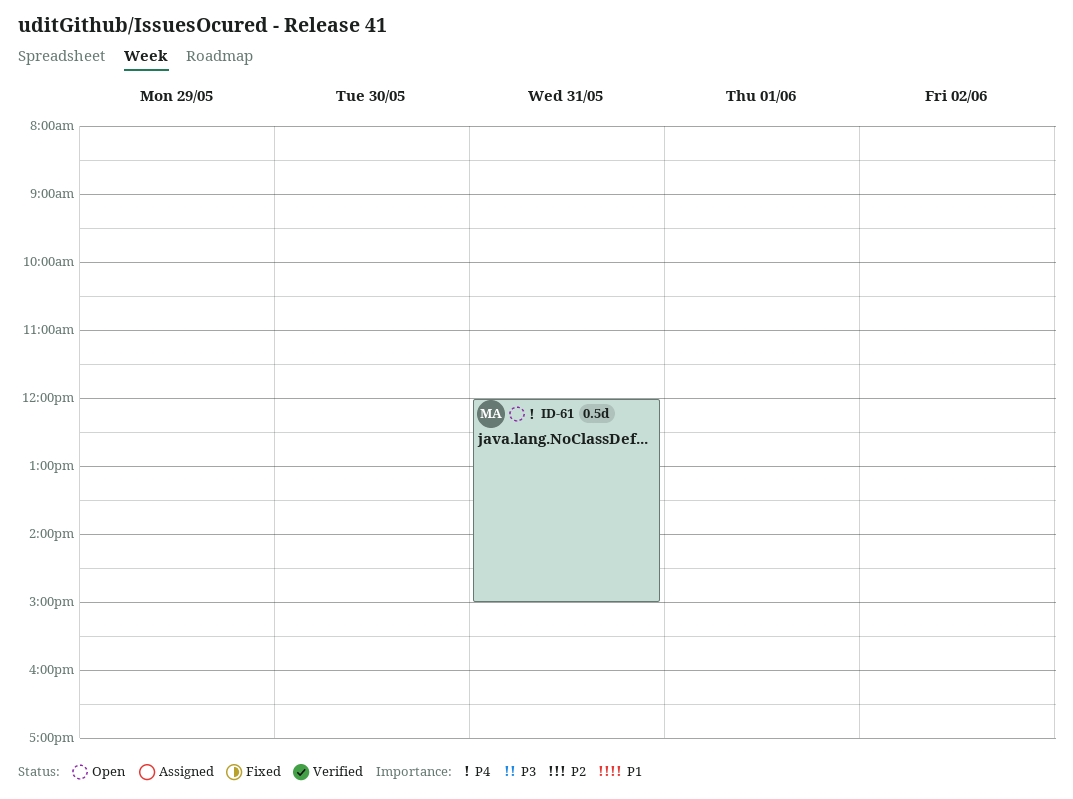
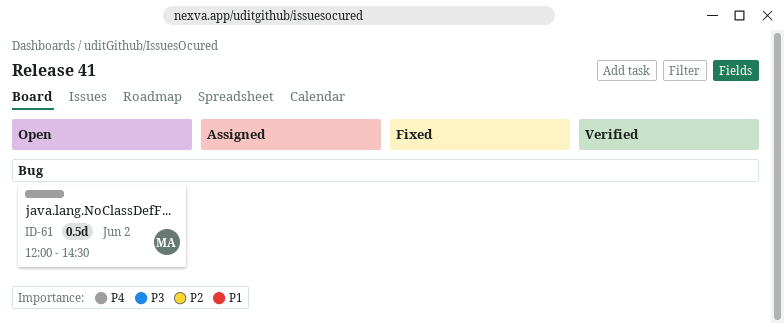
ID-61, day: May 31 -> Jun 2
ID-61, ends: 15:00 -> 14:30

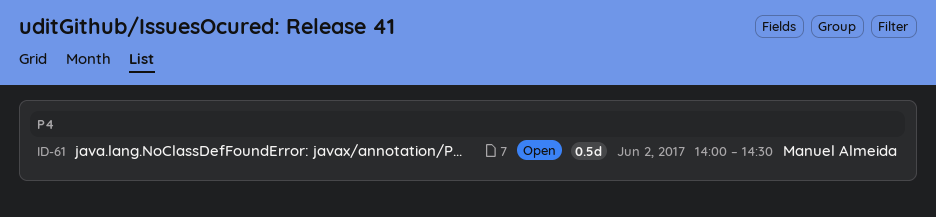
ID-61, begins: 12:00 -> 14:00

